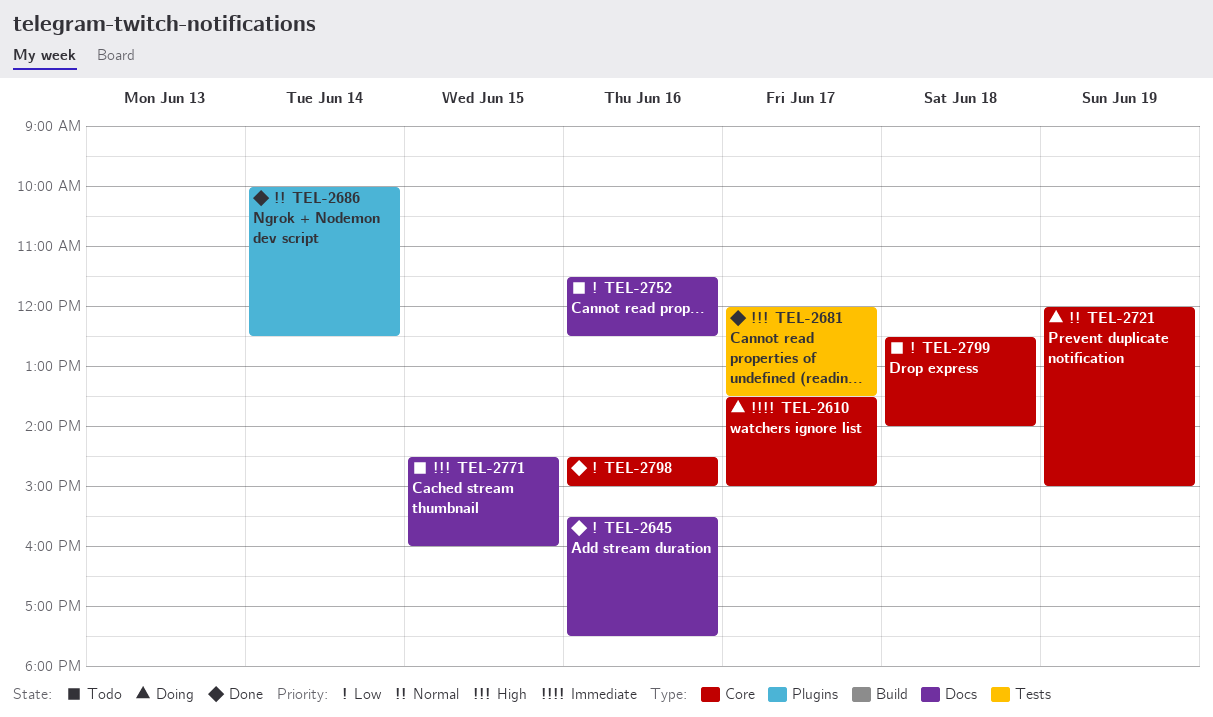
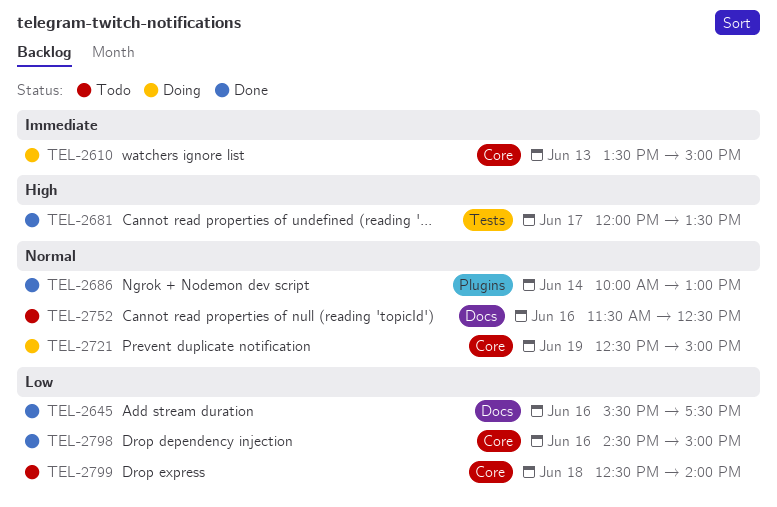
TEL-2610, day: Jun 17 -> Jun 13
TEL-2686, ends: 12:30 -> 13:00
TEL-2721, begins: 12:00 -> 12:30
TEL-2752, priority: Low -> Normal
TEL-2771: present -> none

